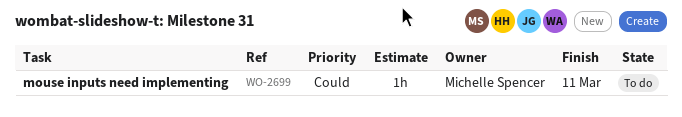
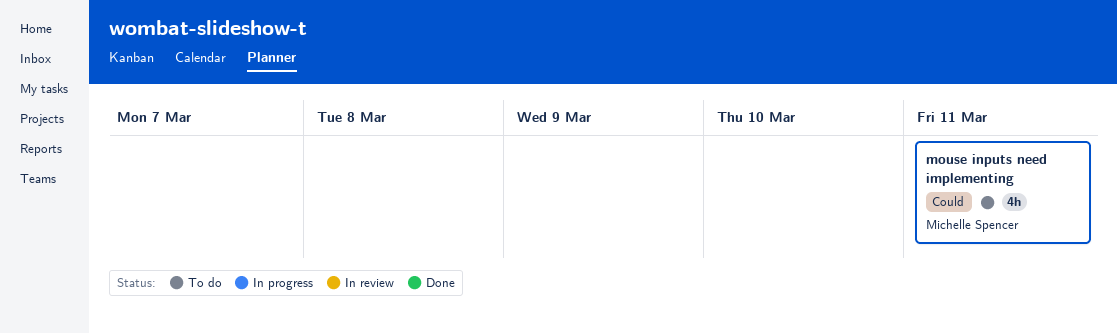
mouse inputs need implementing, estimate: 1h -> 4h

